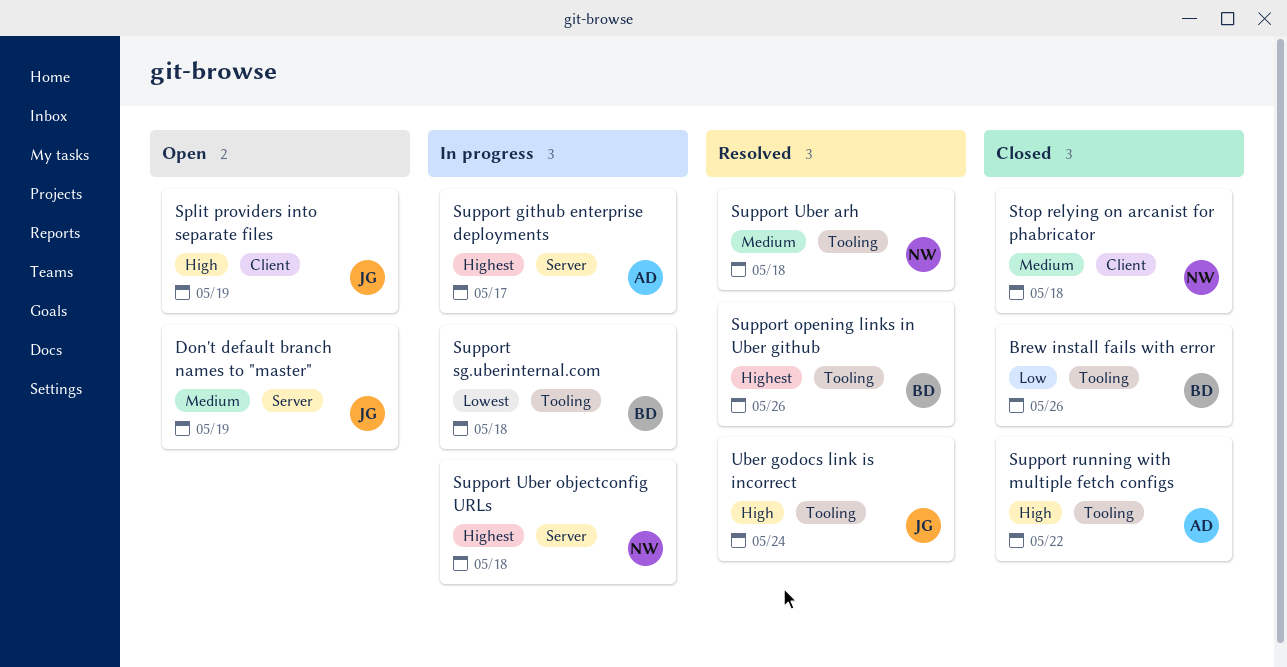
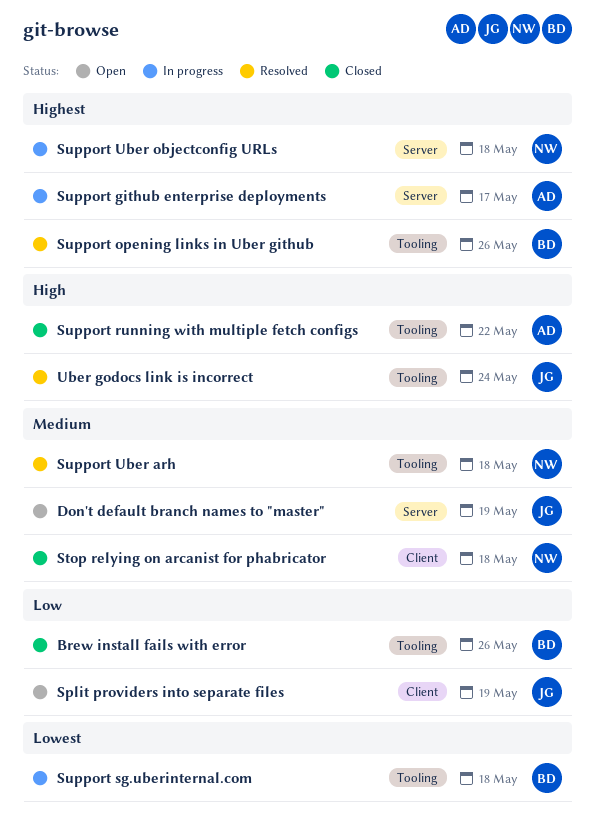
Split providers into separate files, priority: High -> Low

